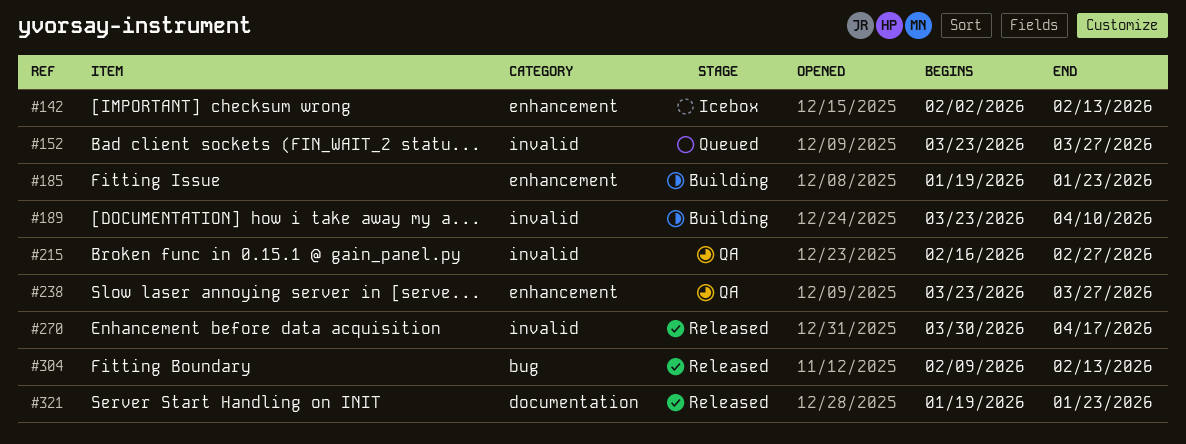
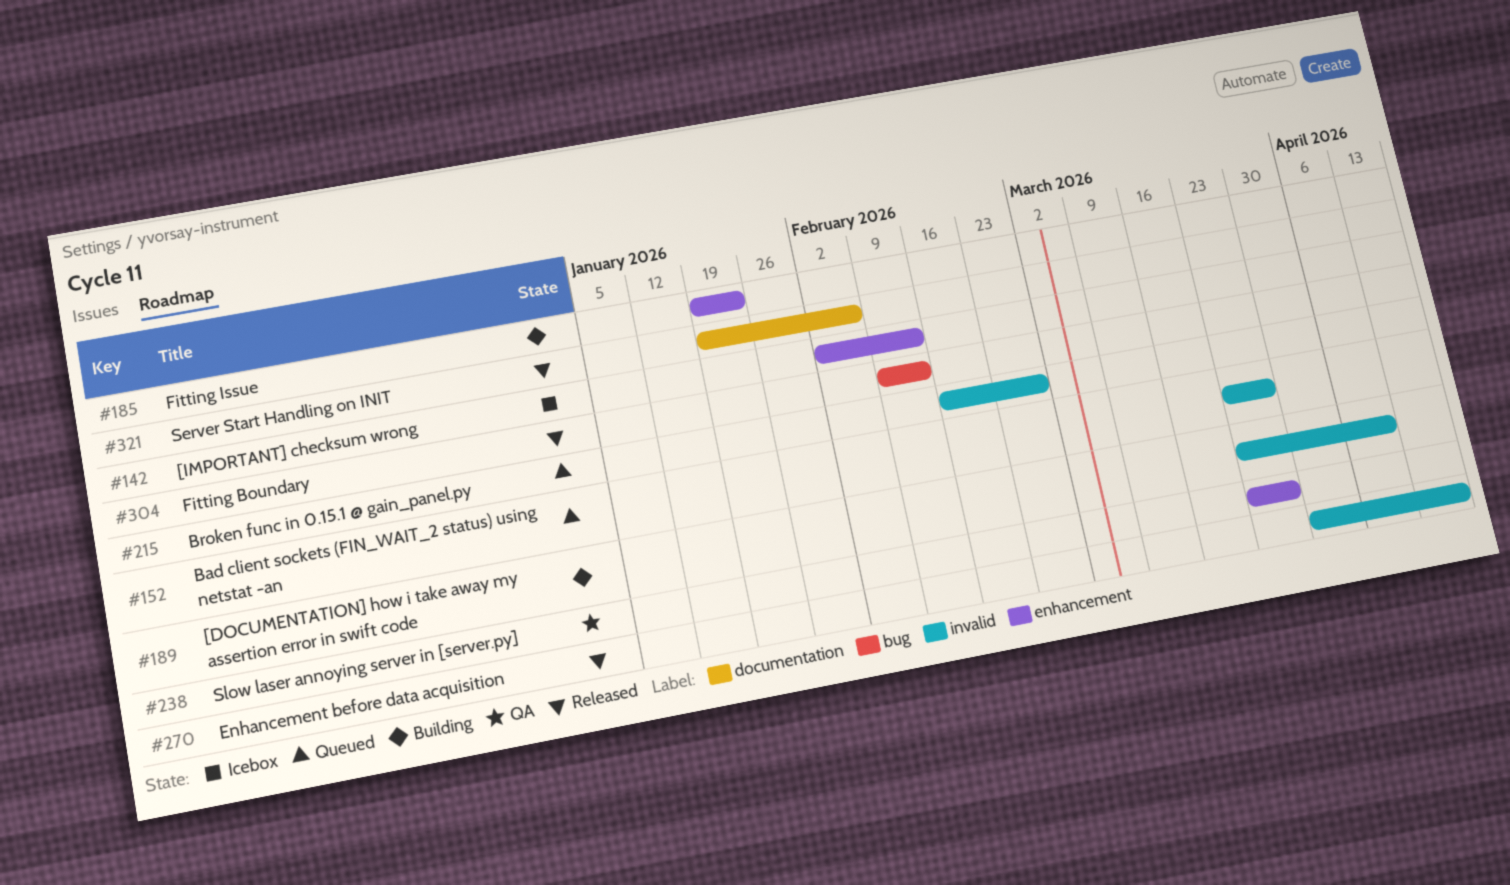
#215, status: QA -> Queued
#321, due: Jan 23 -> Feb 6

